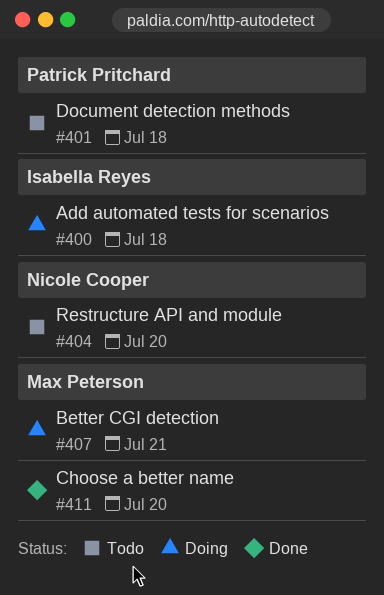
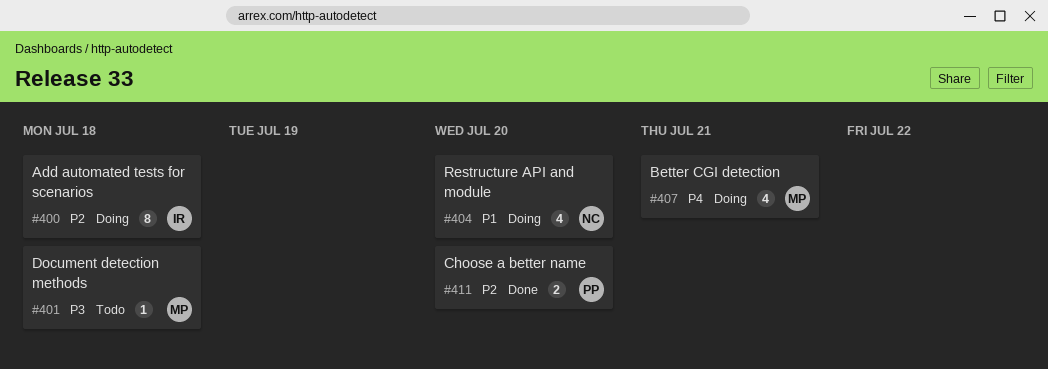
#401, owner: Patrick Pritchard -> Max Peterson
#404, status: Todo -> Doing
#411, owner: Max Peterson -> Patrick Pritchard

